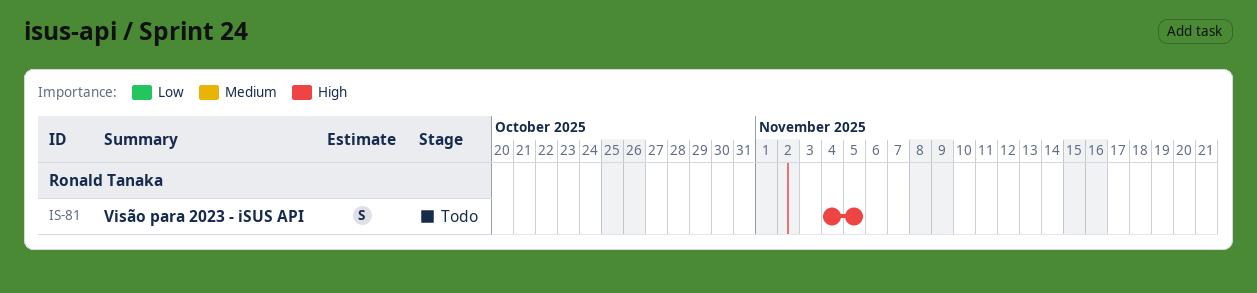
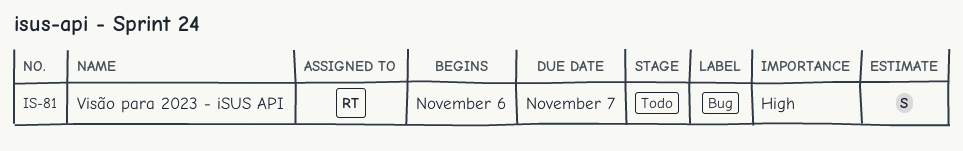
IS-81, start: Nov 4 -> Nov 6
IS-81, due: Nov 5 -> Nov 7

